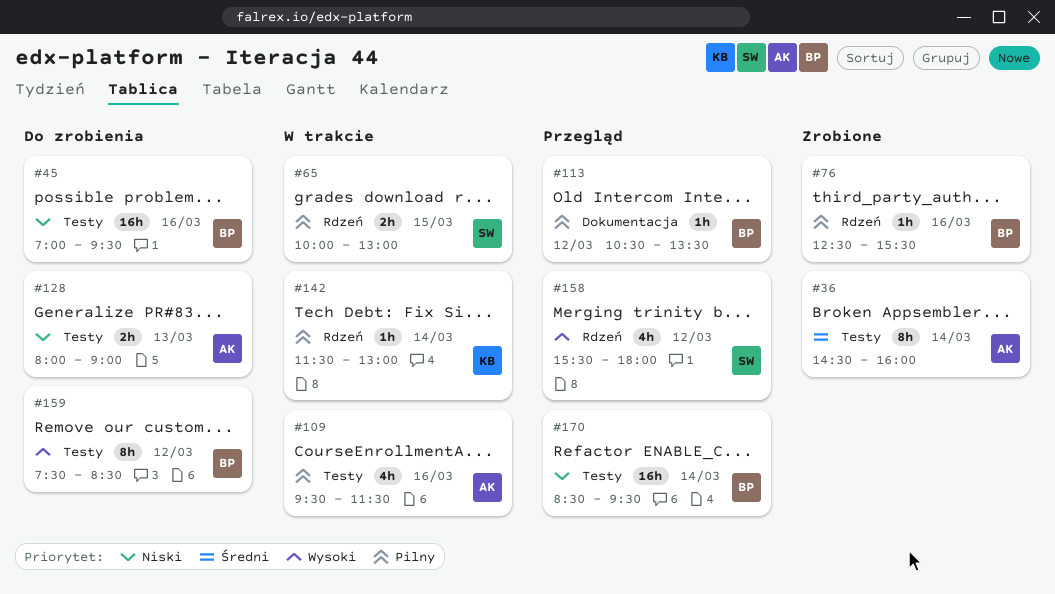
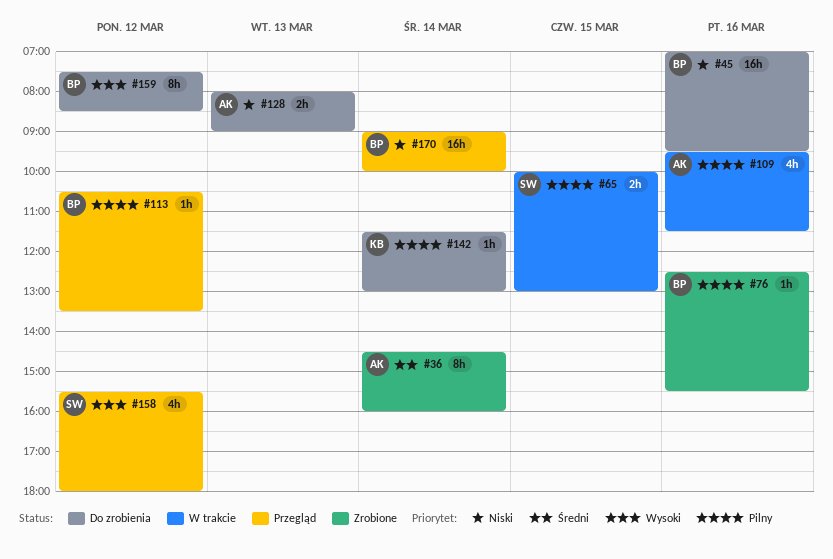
#142, status: W trakcie -> Do zrobienia
#170, begins: 08:30 -> 09:00
#170, ends: 09:30 -> 10:00

